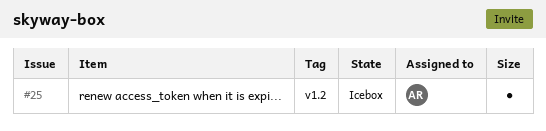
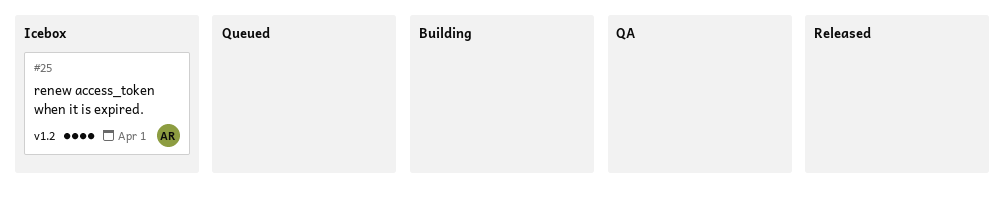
#25, estimate: 1 -> 4

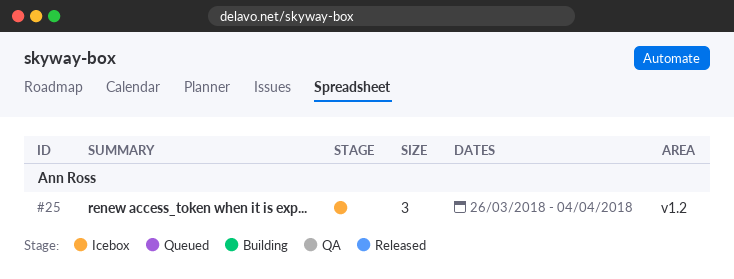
#25, estimate: 4 -> 3
#25, due: Apr 1 -> Apr 4

